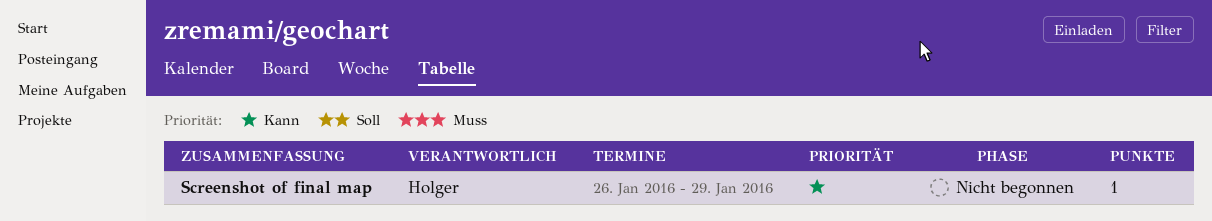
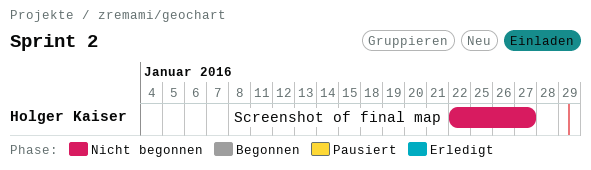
Screenshot of final map, start: Jan 26 -> Jan 22
Screenshot of final map, due: Jan 29 -> Jan 27

